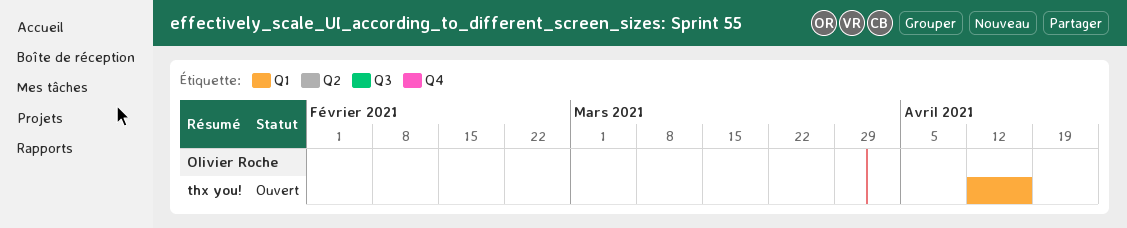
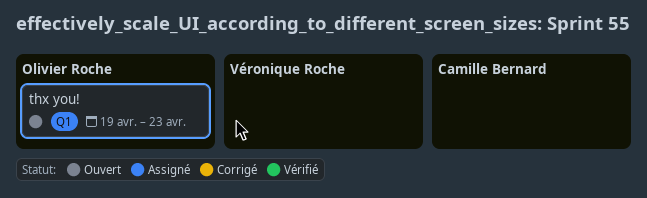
thx you!, start: Apr 12 -> Apr 19
thx you!, due: Apr 16 -> Apr 23

